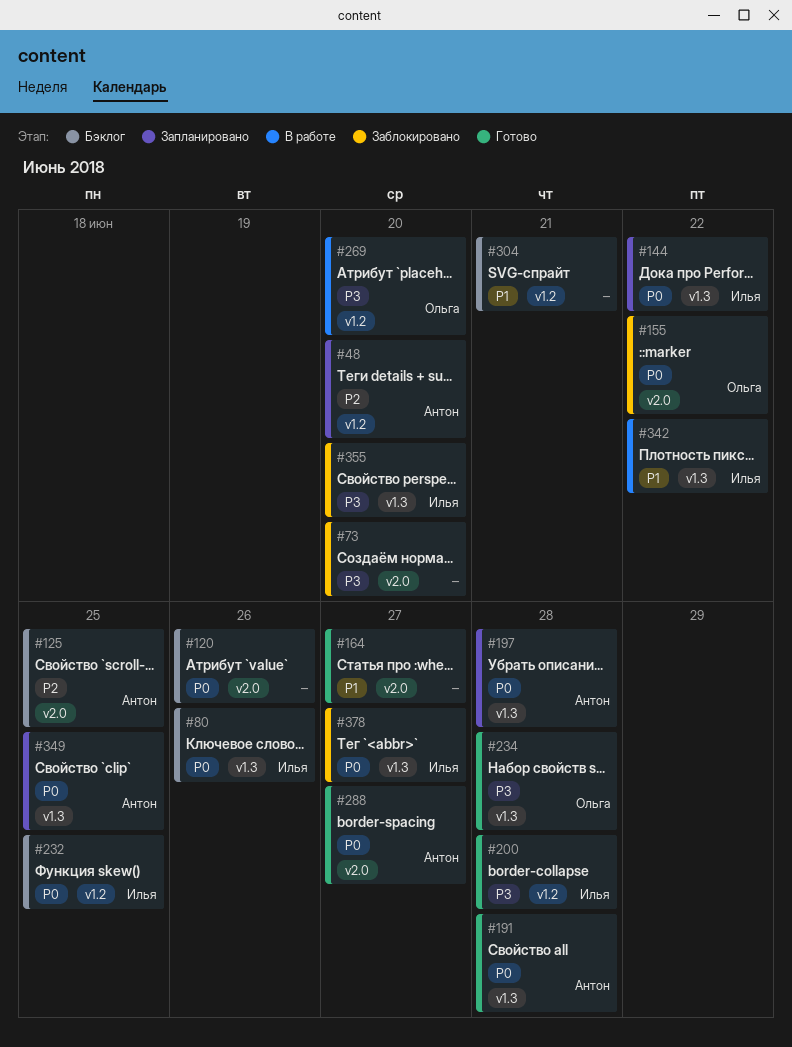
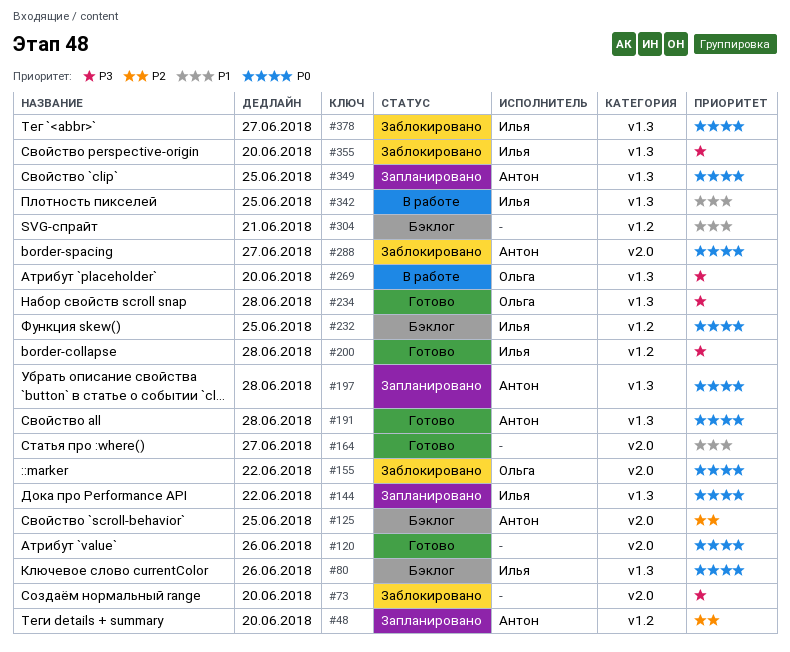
#120, status: Бэклог -> Готово
#269, label: v1.2 -> v1.3
#288, status: Готово -> Заблокировано
#342, due: Jun 22 -> Jun 25

